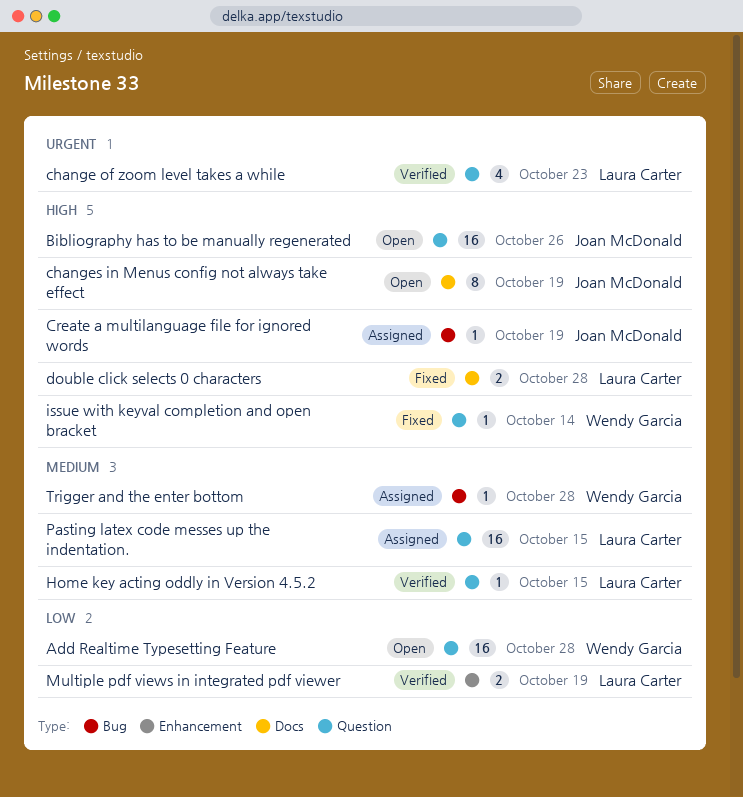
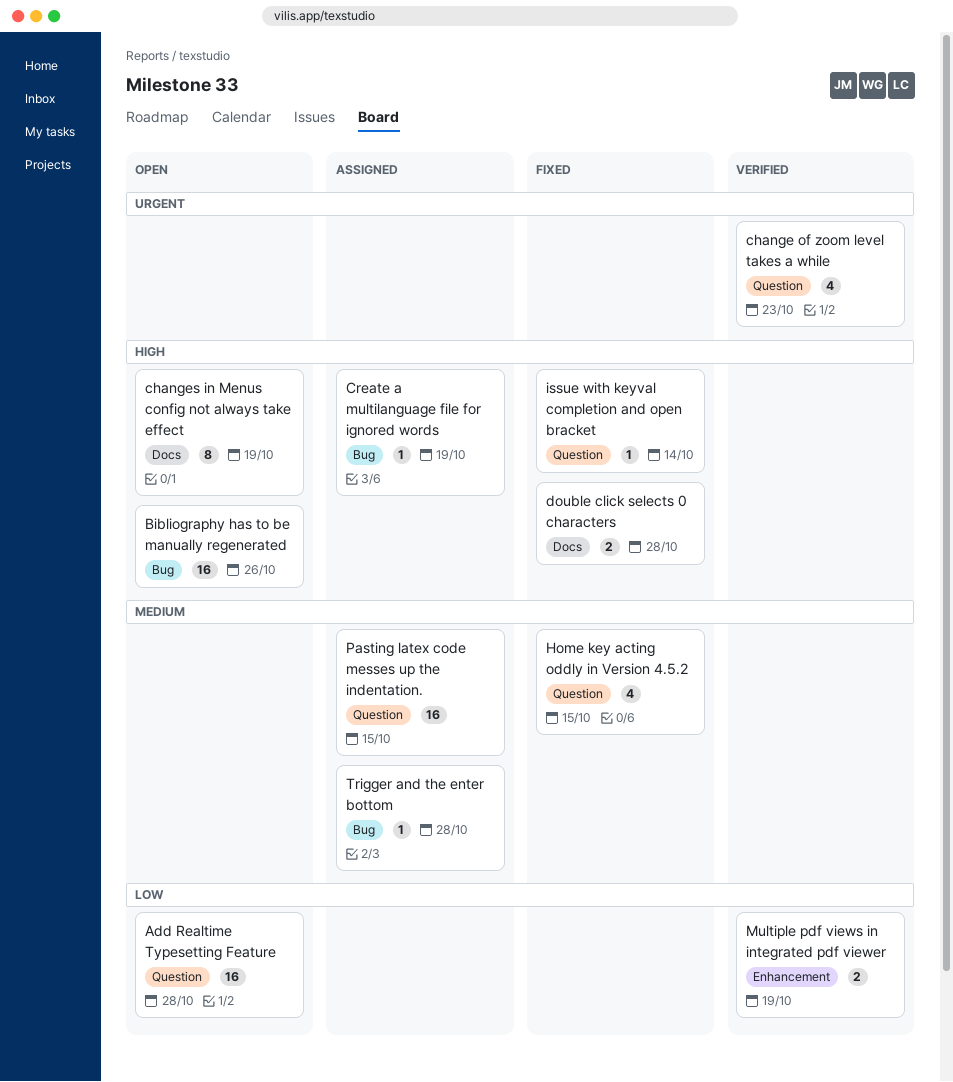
Bibliography has to be manually regenerated, label: Question -> Bug
Home key acting oddly in Version 4.5.2, status: Verified -> Fixed
Home key acting oddly in Version 4.5.2, estimate: 1 -> 4

